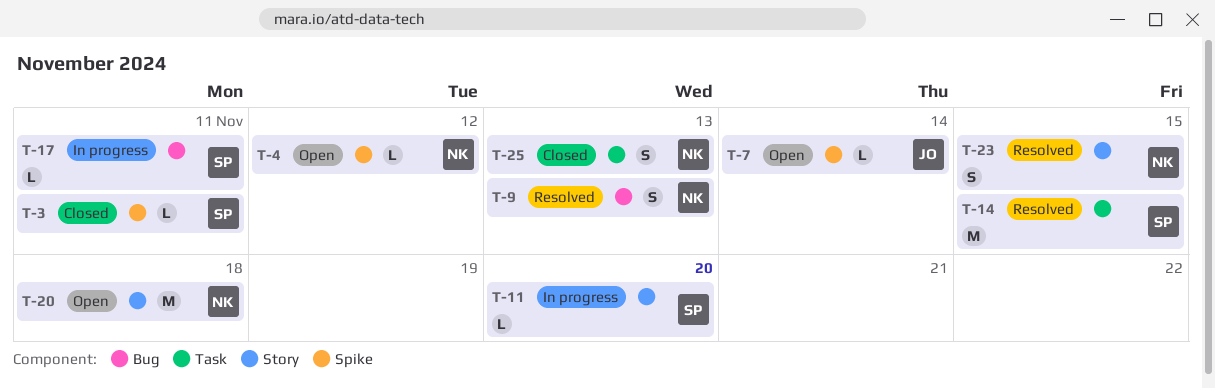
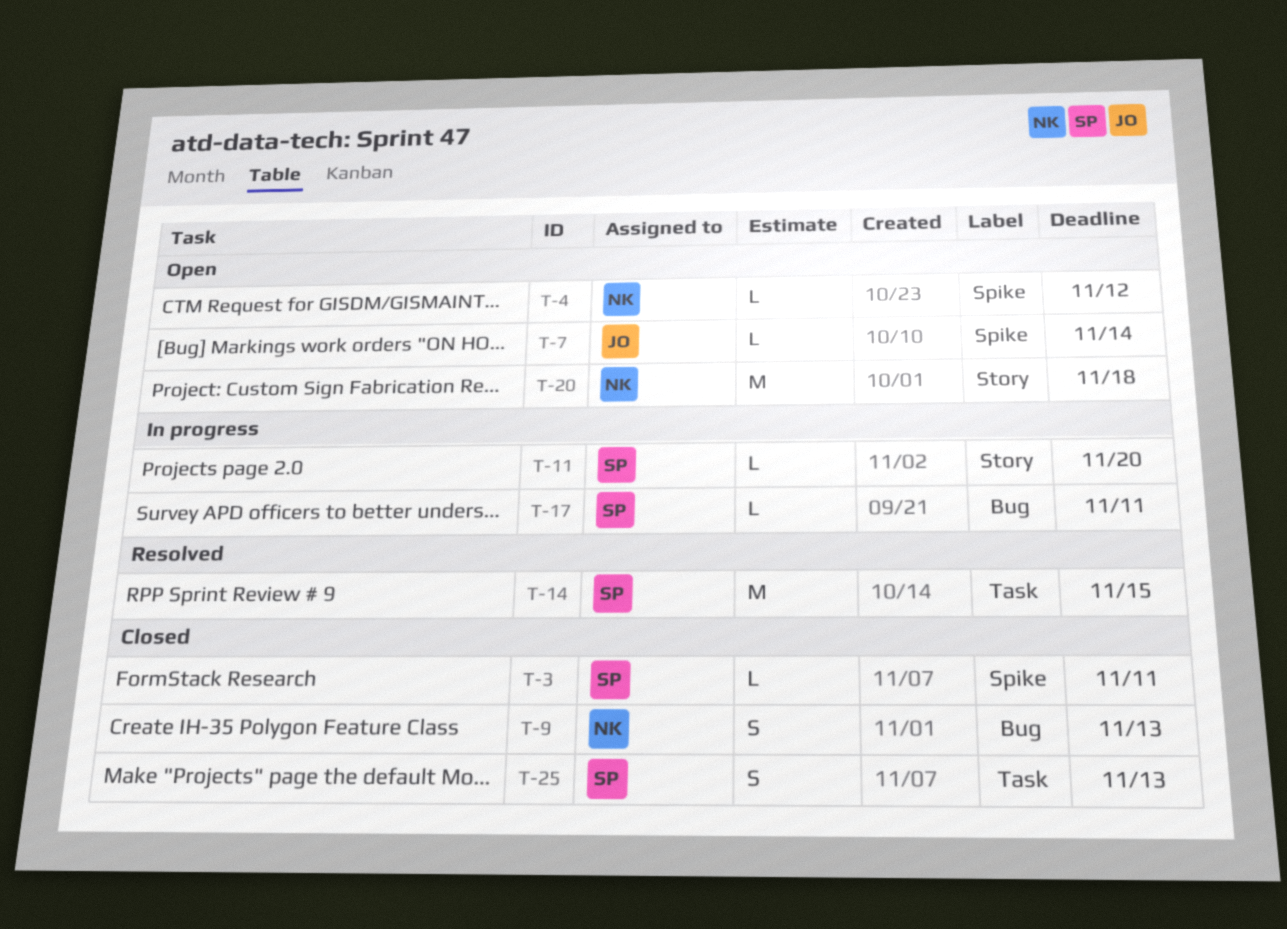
T-9, status: Resolved -> Closed
T-23: present -> none
T-25, owner: NK -> SP

